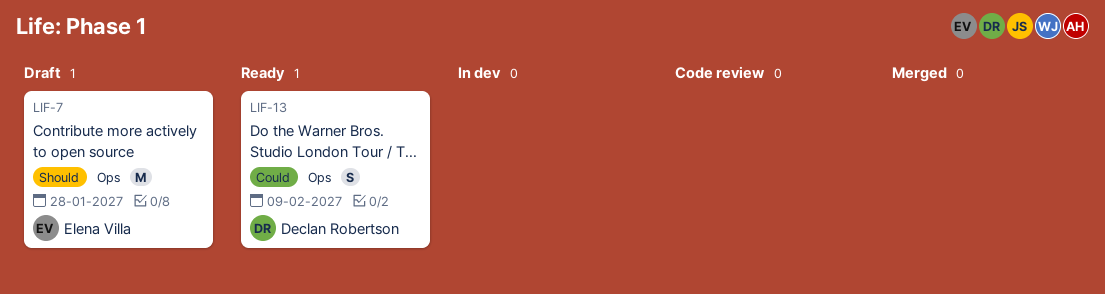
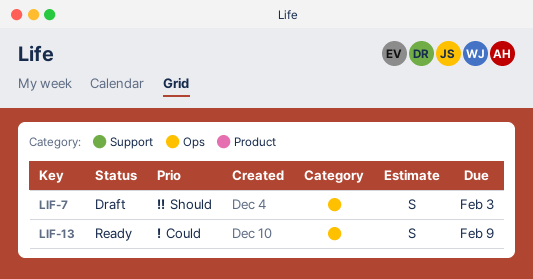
LIF-7, estimate: M -> S
LIF-7, due: Jan 28 -> Feb 3

